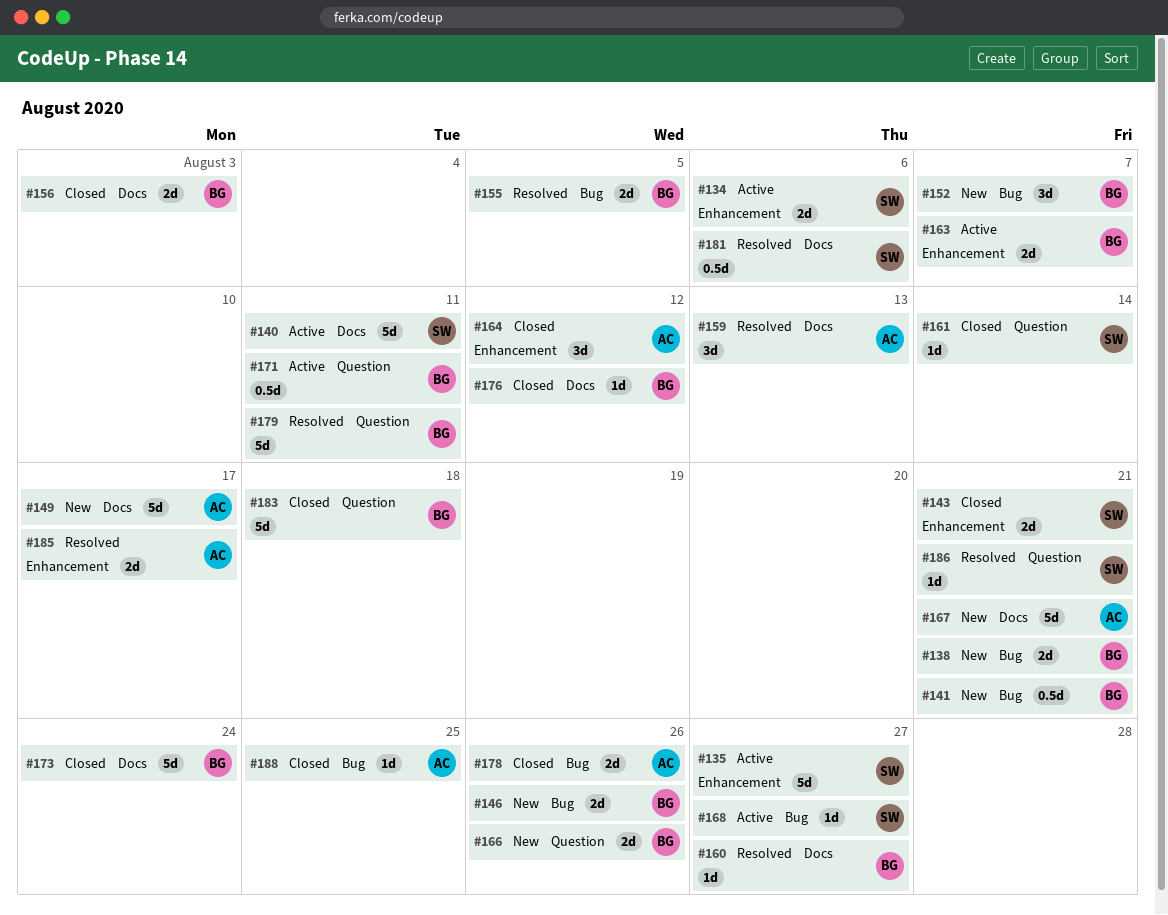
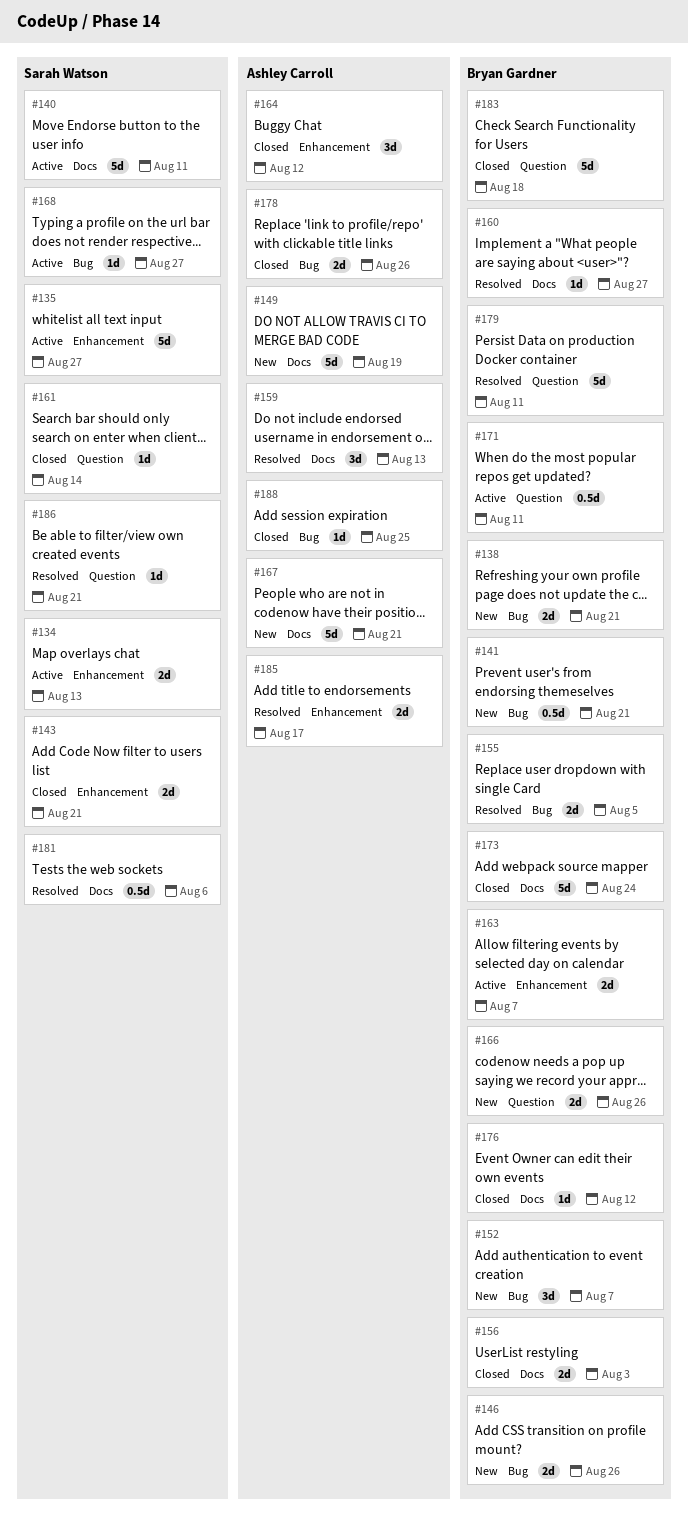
#134, due: Aug 6 -> Aug 13
#149, due: Aug 17 -> Aug 19

